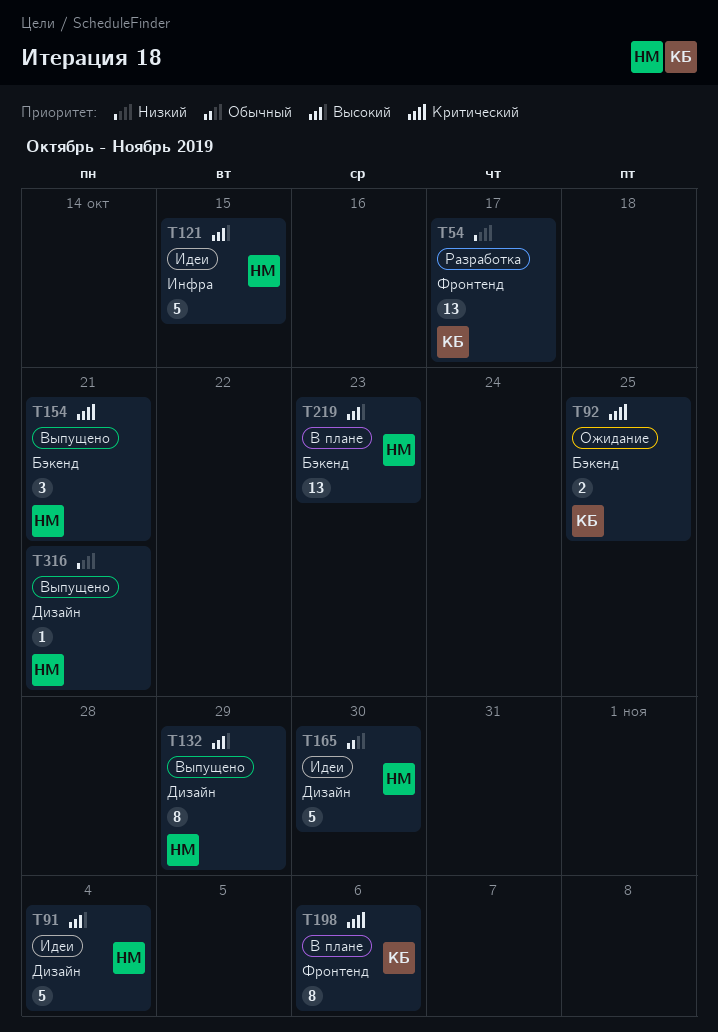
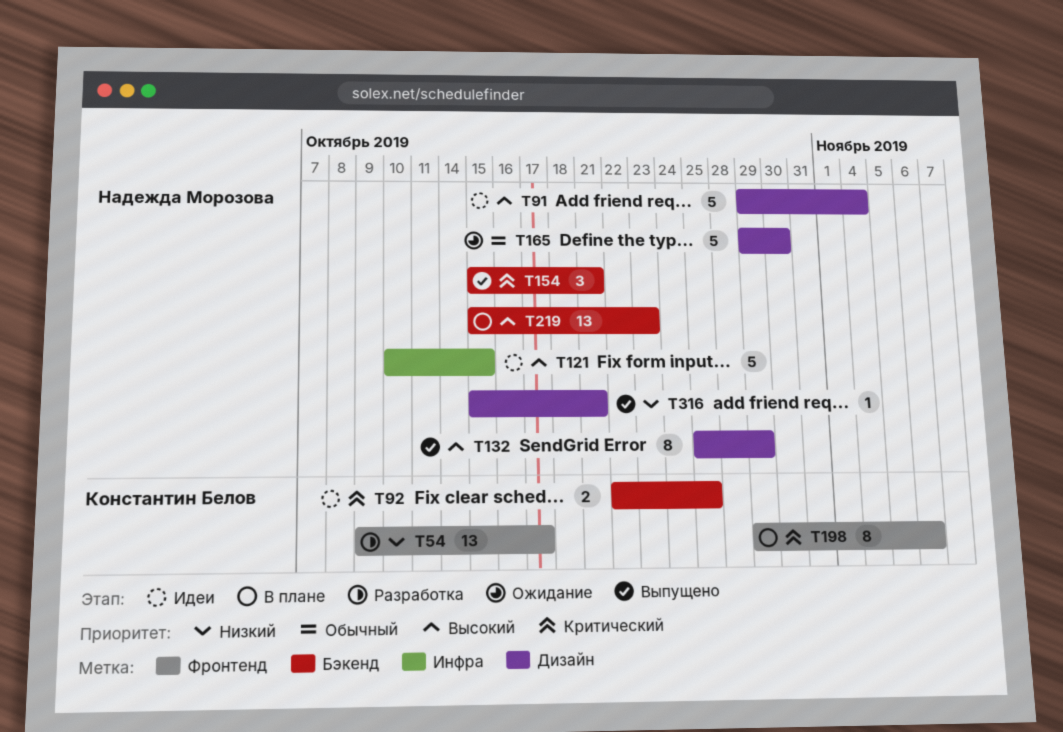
T92, status: Ожидание -> Идеи
T165, status: Идеи -> Ожидание

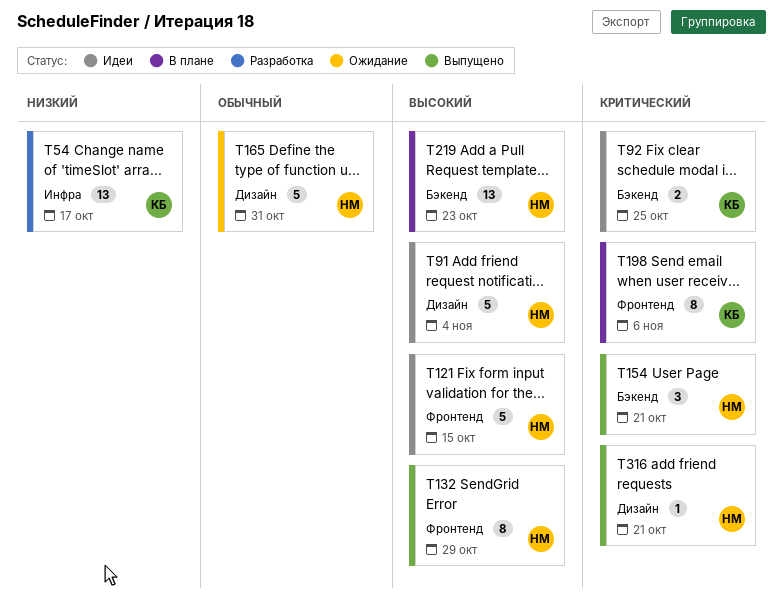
T54, label: Фронтенд -> Инфра
T121, label: Инфра -> Фронтенд
T132, label: Дизайн -> Фронтенд
T165, due: Oct 30 -> Oct 31
T316, priority: Низкий -> Критический

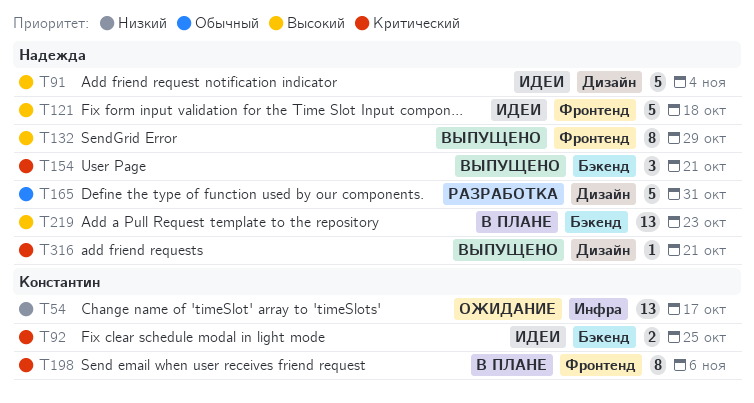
T54, status: Разработка -> Ожидание
T121, due: Oct 15 -> Oct 18
T165, status: Ожидание -> Разработка

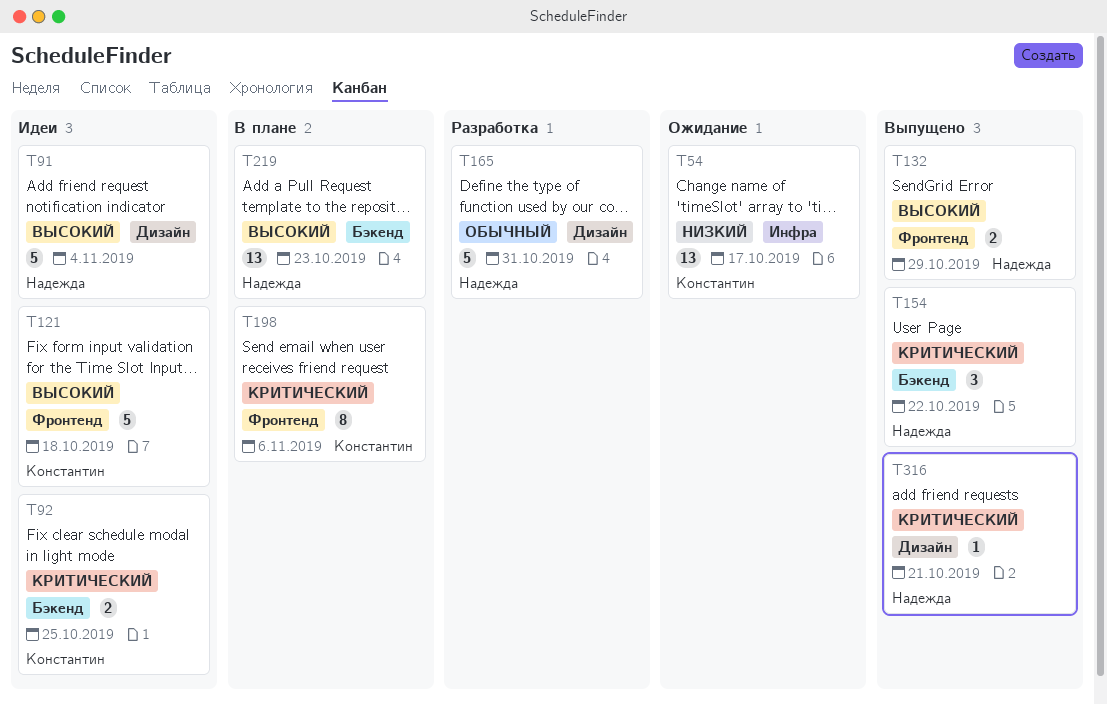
T121, owner: Надежда -> Константин
T132, estimate: 8 -> 2
T154, due: Oct 21 -> Oct 22

